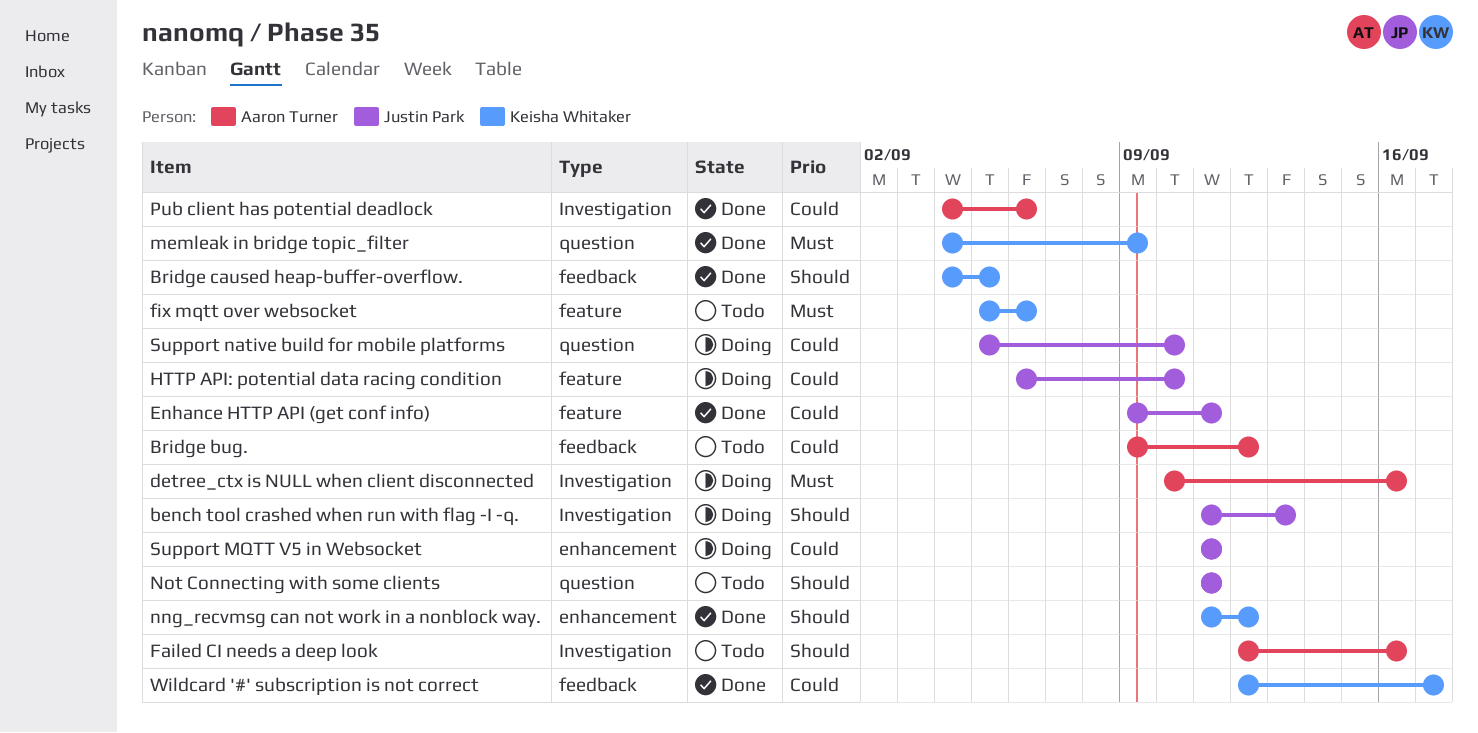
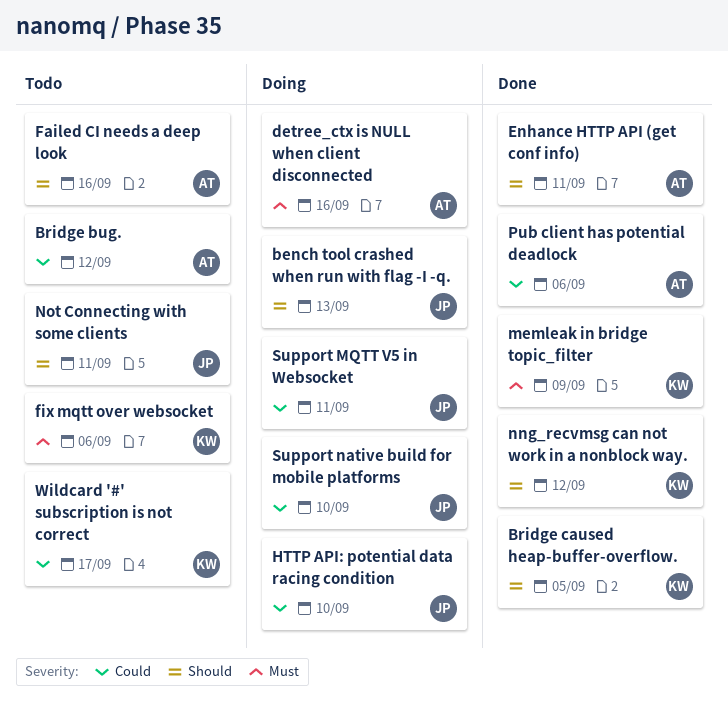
Enhance HTTP API (get conf info), owner: Justin Park -> Aaron Turner
Enhance HTTP API (get conf info), priority: Could -> Should
Wildcard '#' subscription is not correct, status: Done -> Todo

